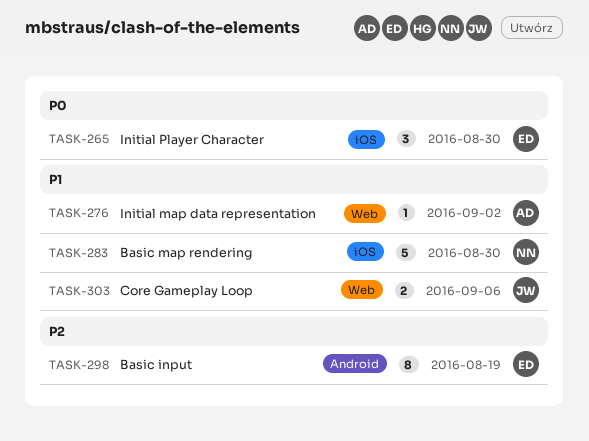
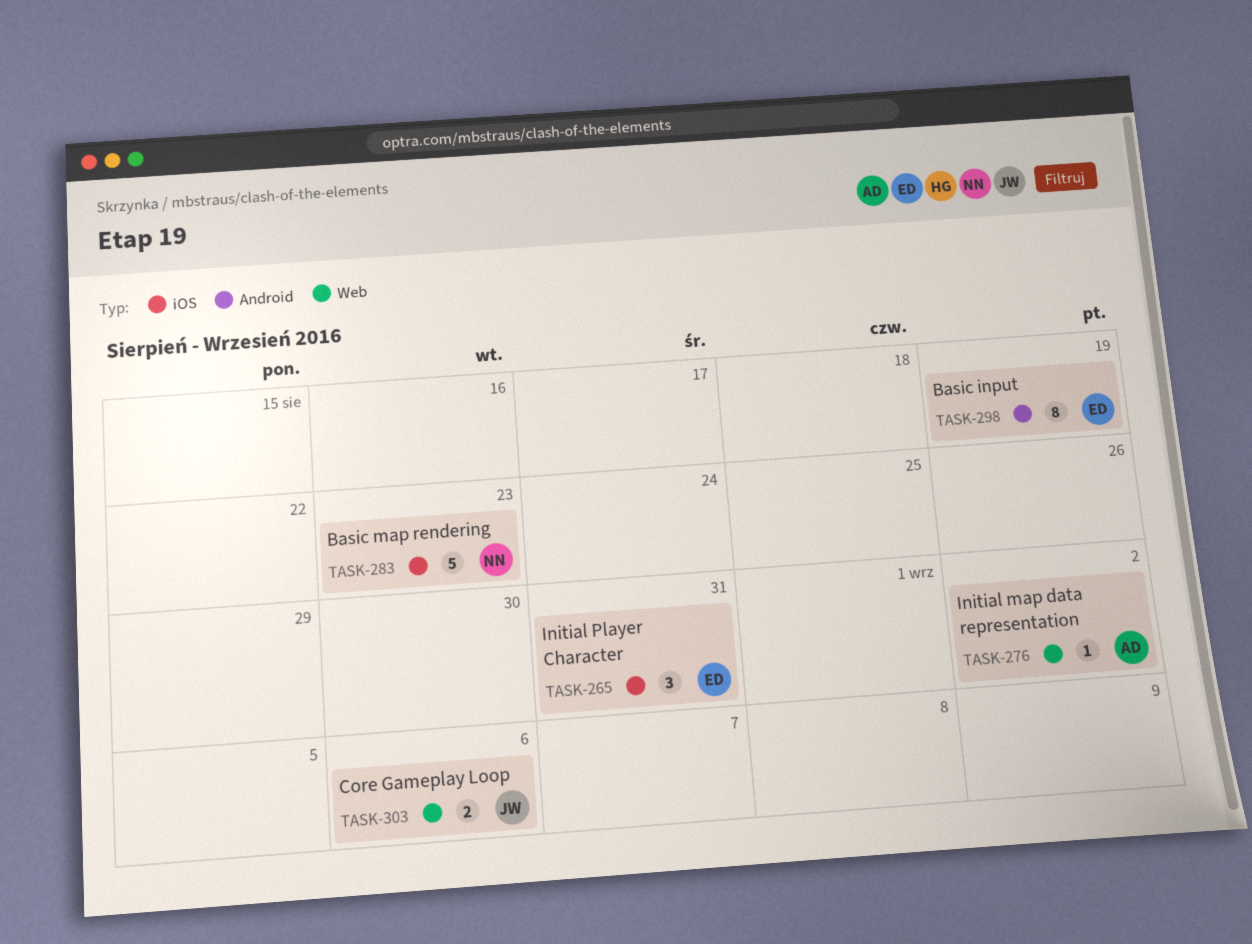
TASK-265, due: Aug 30 -> Aug 31
TASK-283, due: Aug 30 -> Aug 23

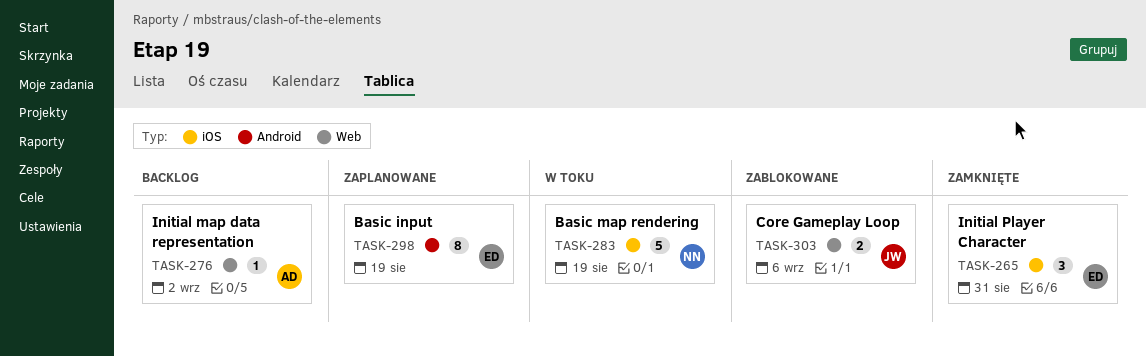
TASK-283, due: Aug 23 -> Aug 19

